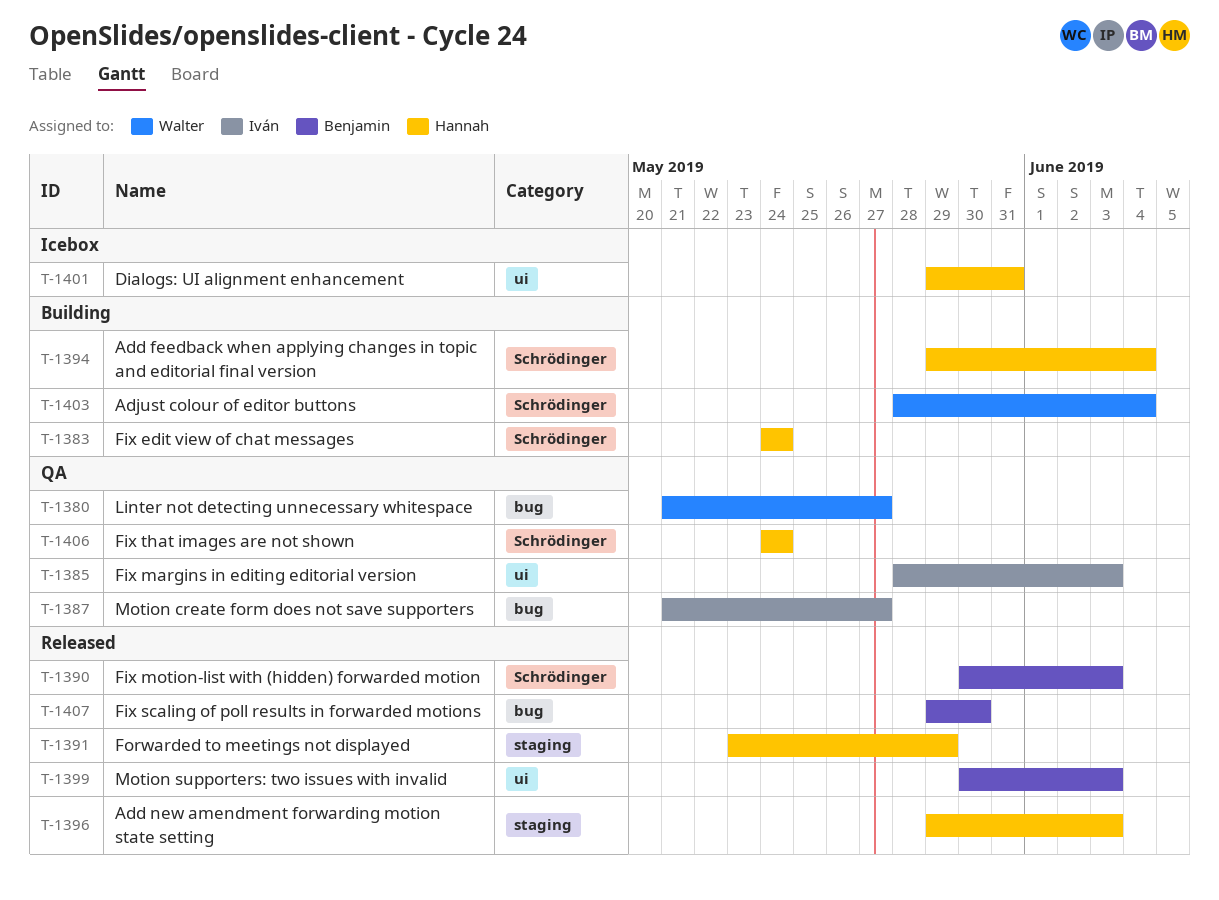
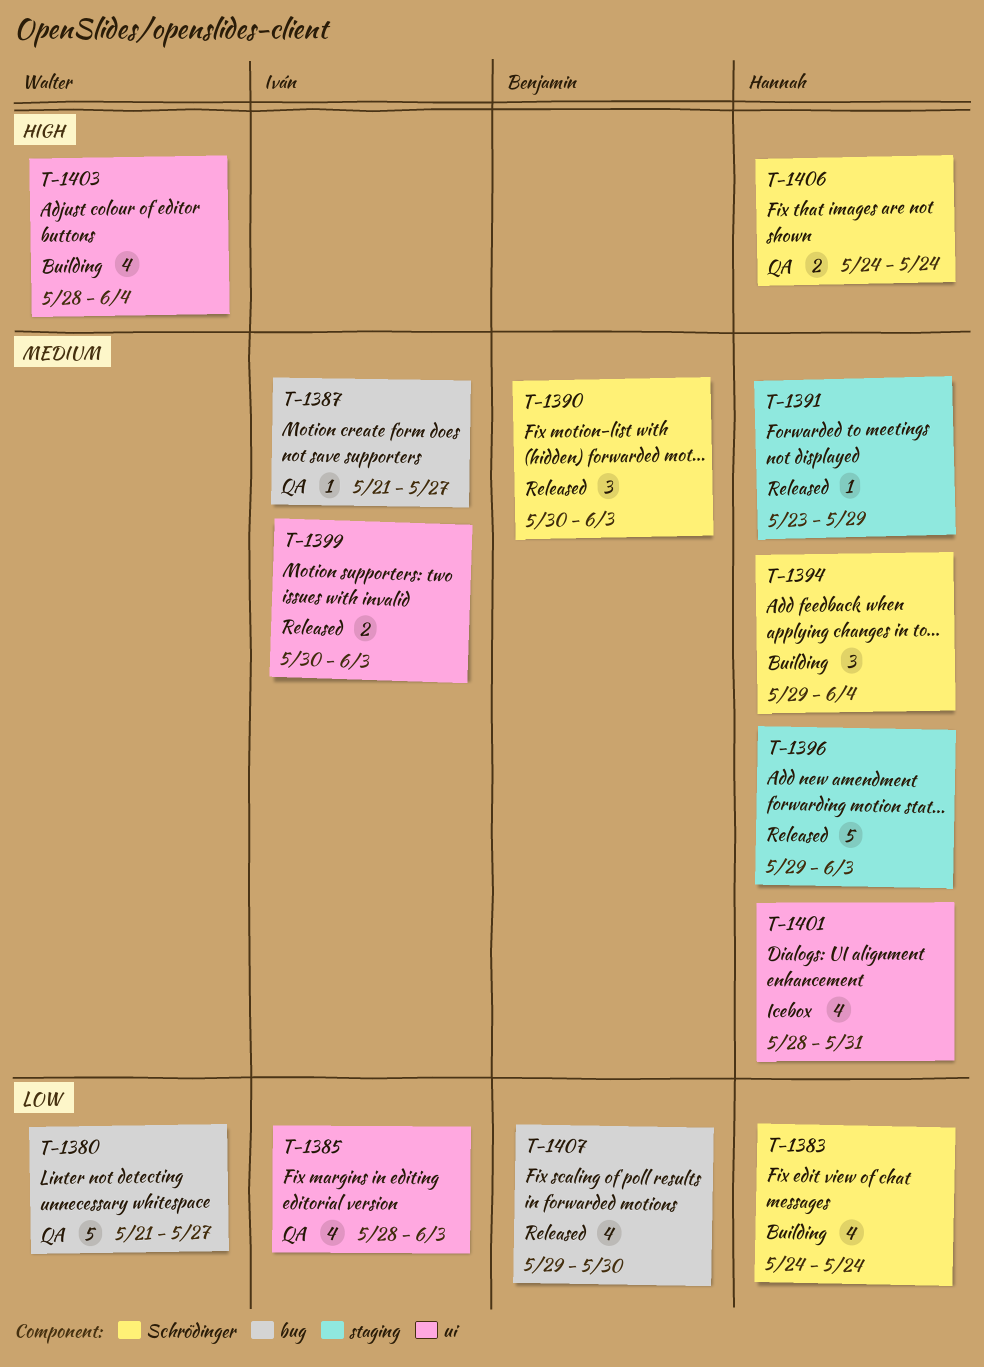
T-1399, owner: Benjamin -> Iván
T-1401, start: May 29 -> May 28
T-1403, label: Schrödinger -> ui

